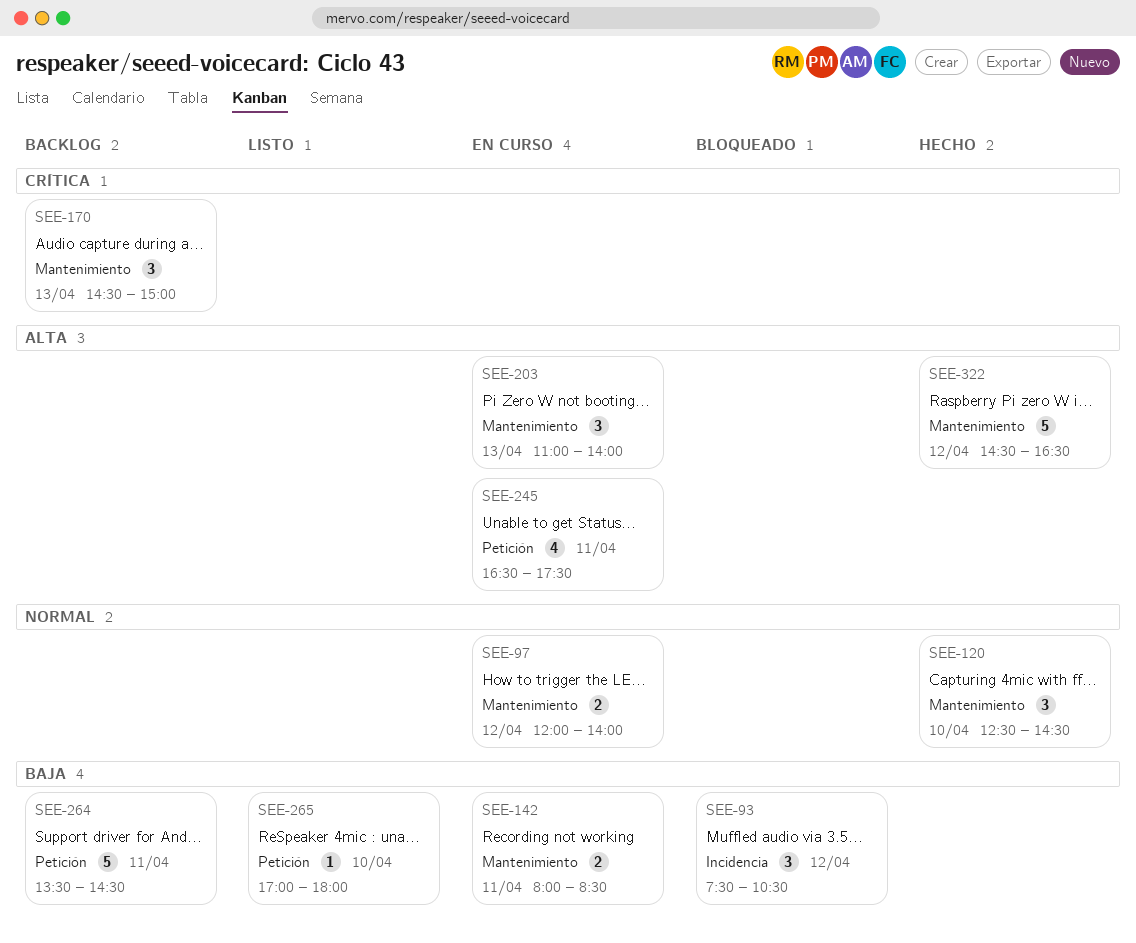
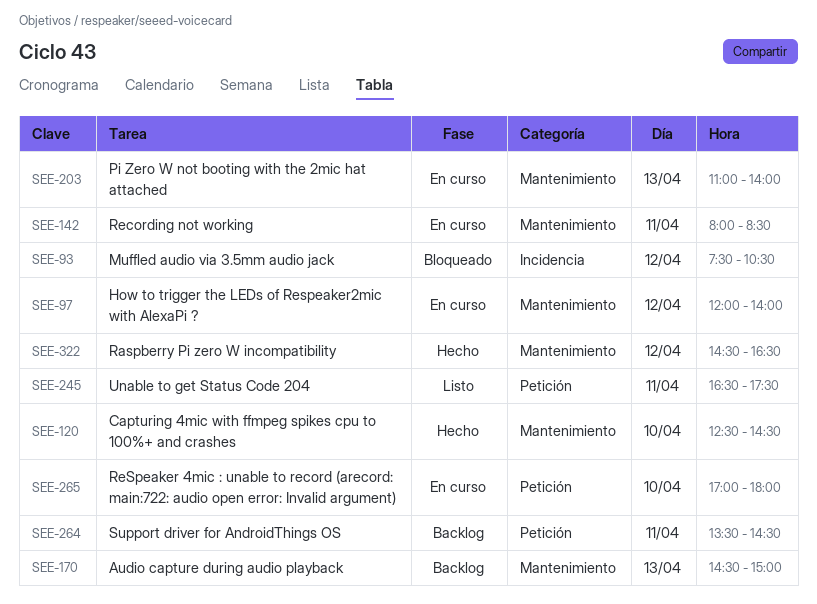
SEE-245, status: En curso -> Listo
SEE-265, status: Listo -> En curso

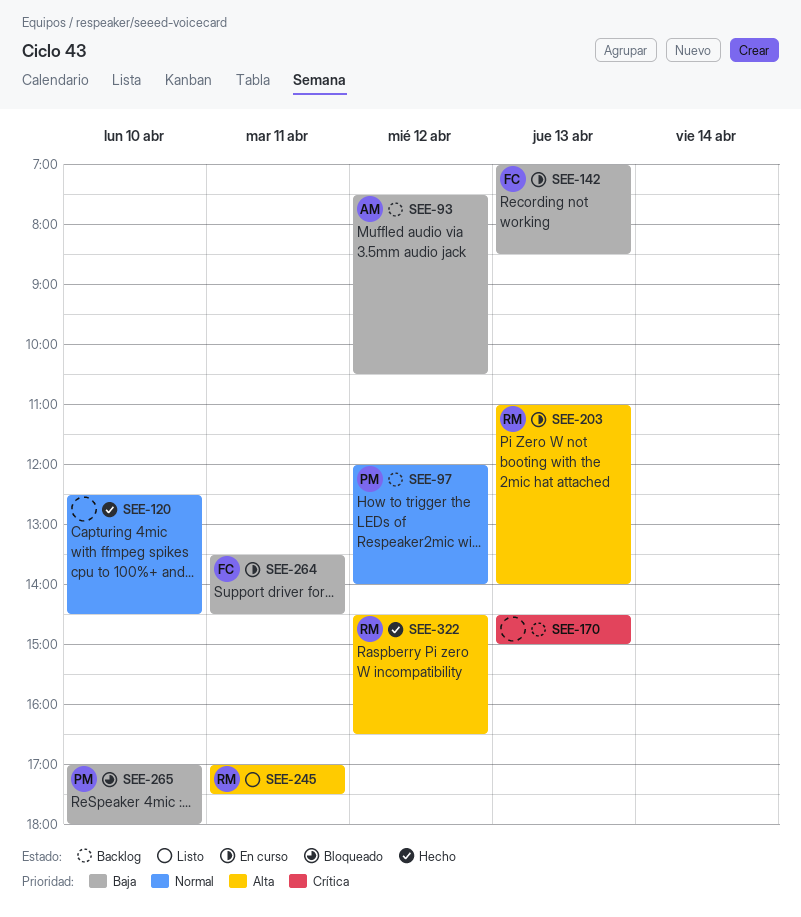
SEE-93, status: Bloqueado -> Backlog
SEE-97, status: En curso -> Backlog
SEE-142, day: Apr 11 -> Apr 13
SEE-142, begins: 08:00 -> 07:00
SEE-245, begins: 16:30 -> 17:00
SEE-264, status: Backlog -> En curso
SEE-265, status: En curso -> Bloqueado

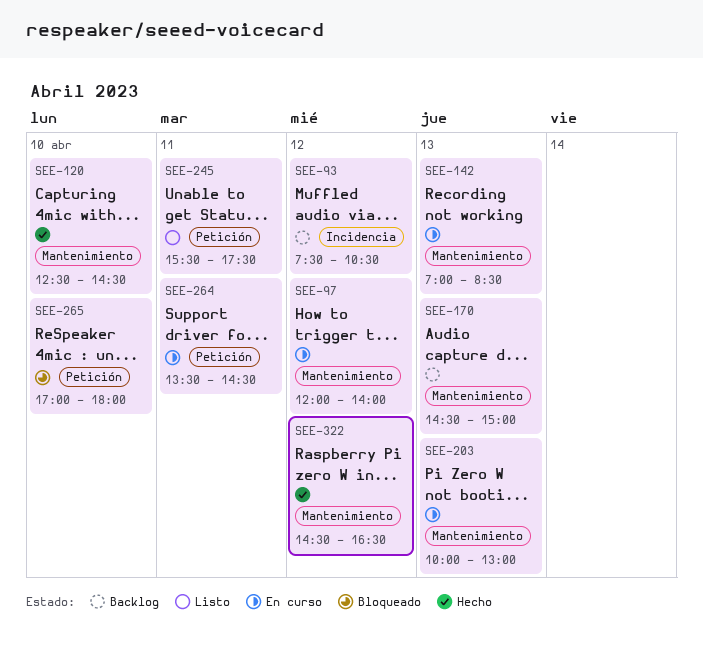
SEE-97, status: Backlog -> En curso
SEE-203, begins: 11:00 -> 10:00
SEE-203, ends: 14:00 -> 13:00
SEE-245, begins: 17:00 -> 15:30

